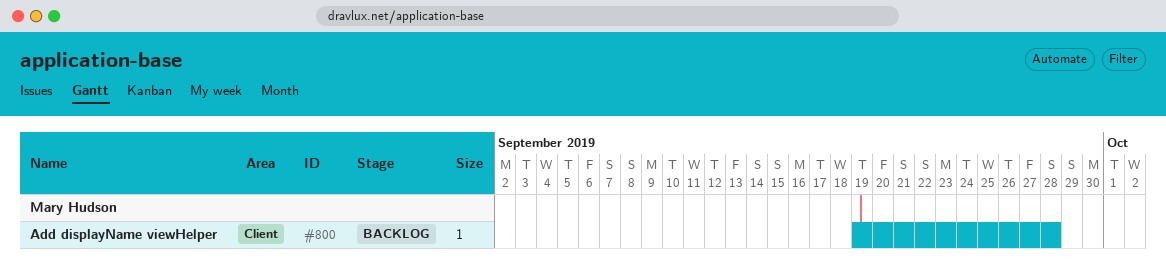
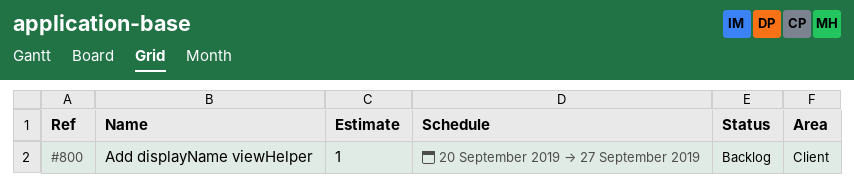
#800, start: Sep 19 -> Sep 20
#800, due: Sep 28 -> Sep 27

